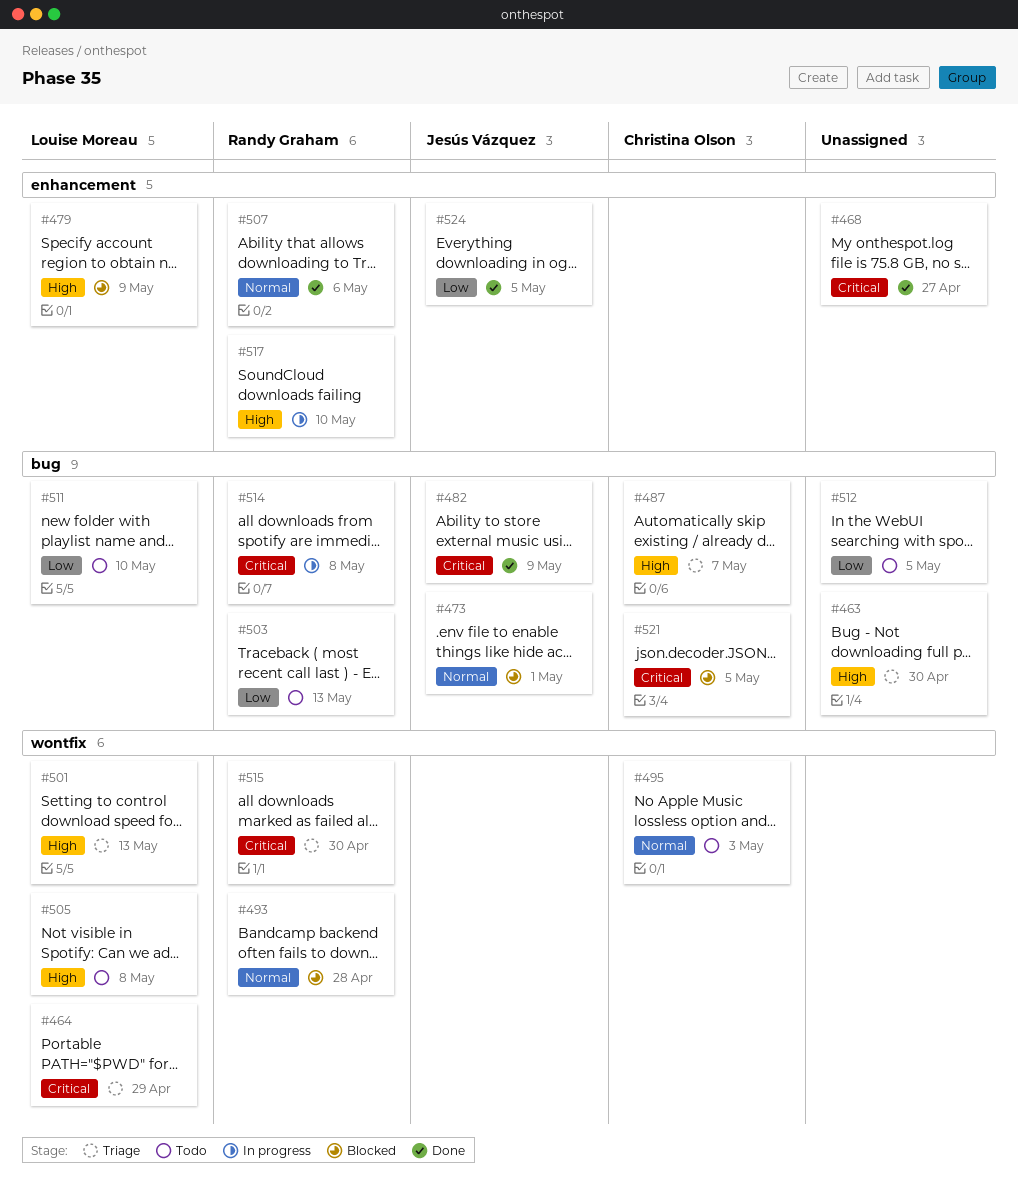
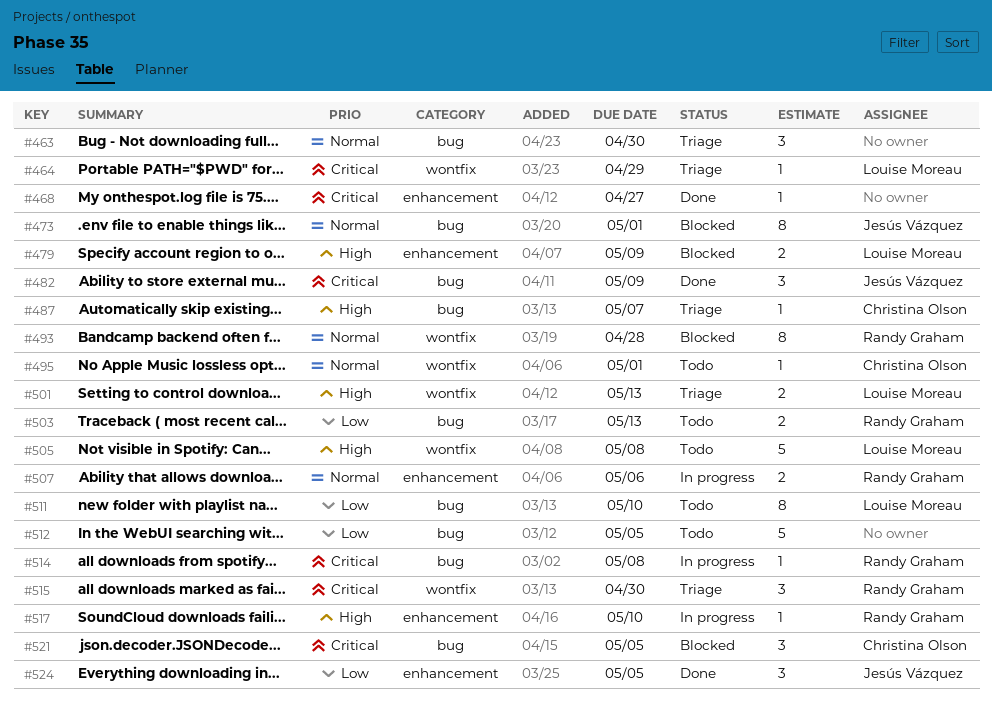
#463, priority: High -> Normal
#495, due: May 3 -> May 1
#507, status: Done -> In progress

